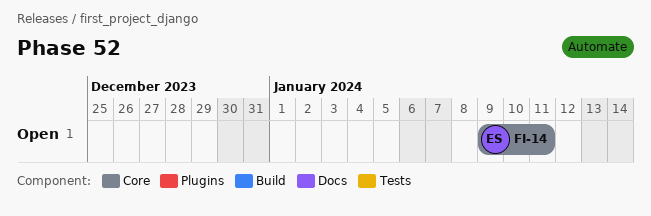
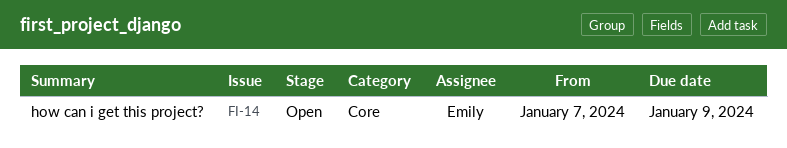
FI-14, start: Jan 9 -> Jan 7
FI-14, due: Jan 11 -> Jan 9

